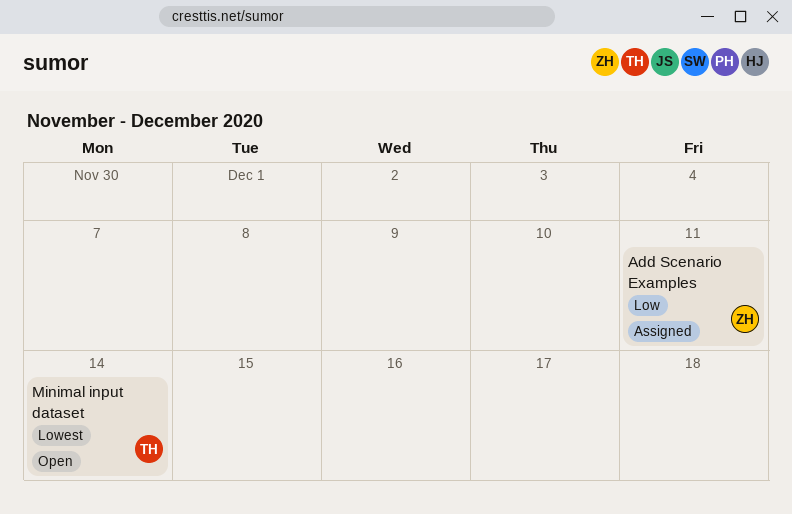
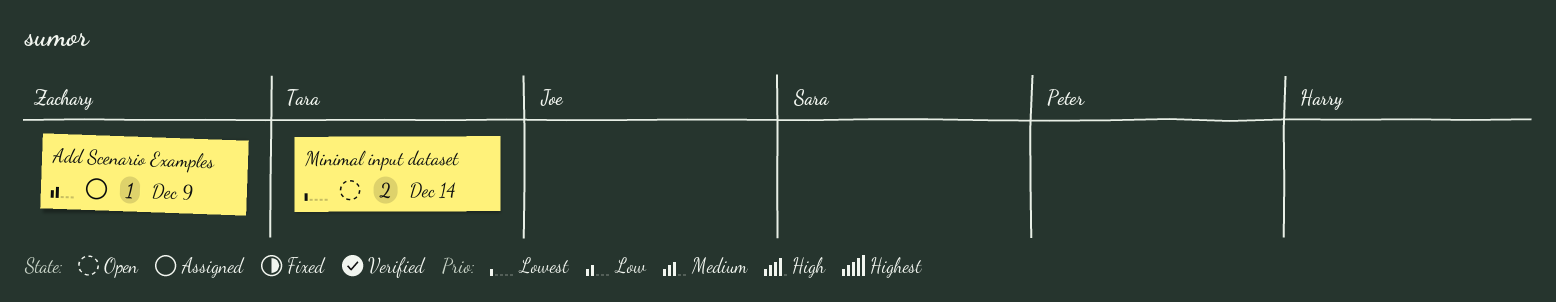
Add Scenario Examples, due: Dec 11 -> Dec 9

